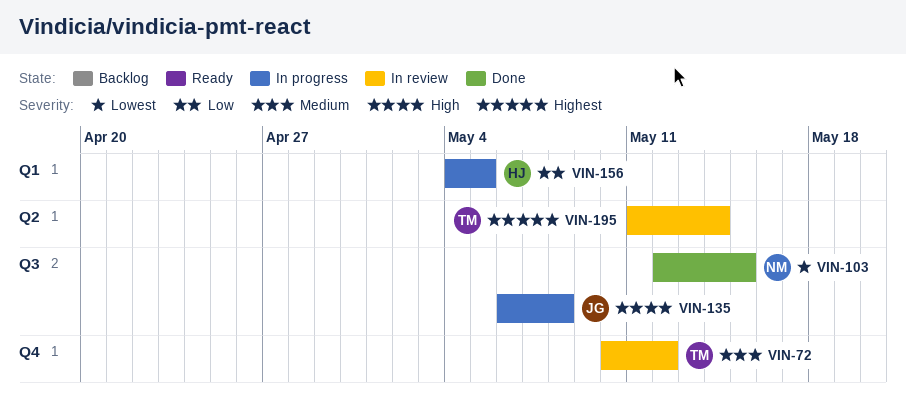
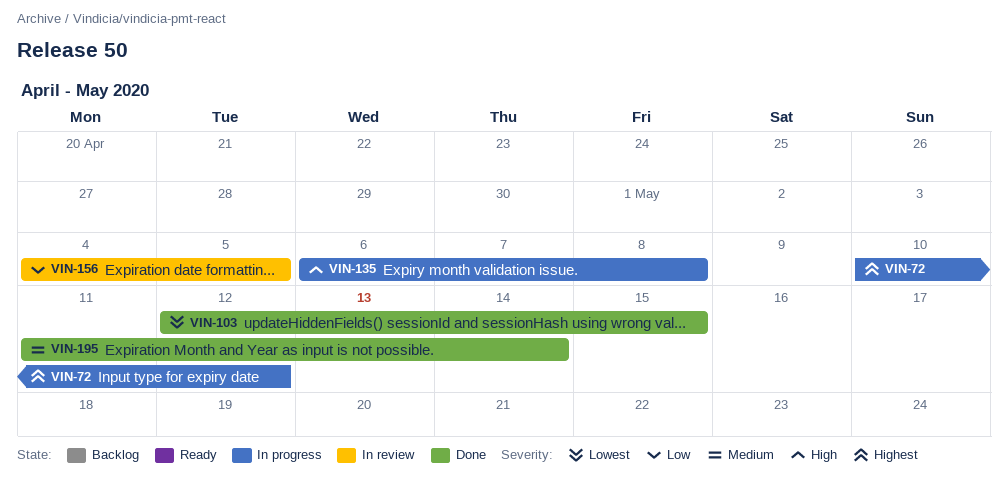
VIN-72, status: In review -> In progress
VIN-72, priority: Medium -> Highest
VIN-156, status: In progress -> In review
VIN-195, status: In review -> Done
VIN-195, priority: Highest -> Medium

